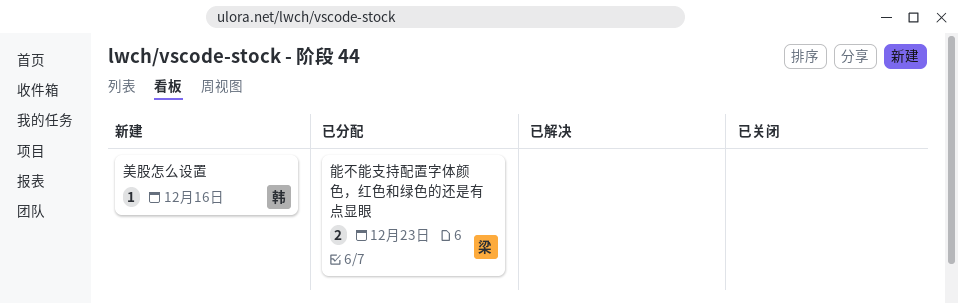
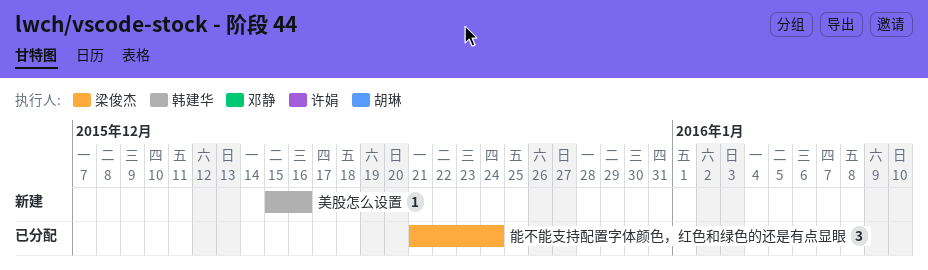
能不能支持配置字体颜色，红色和绿色的还是有点显眼, estimate: 2 -> 3
能不能支持配置字体颜色，红色和绿色的还是有点显眼, due: Dec 23 -> Dec 24

